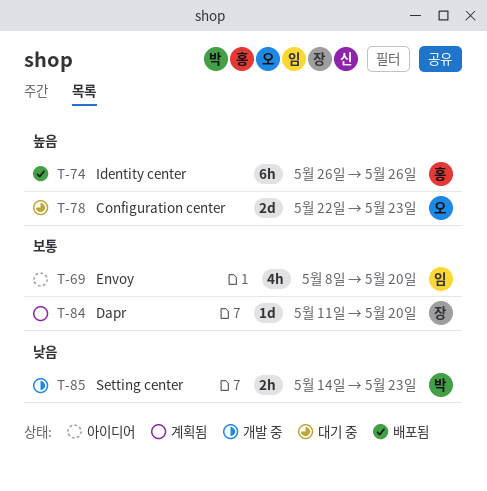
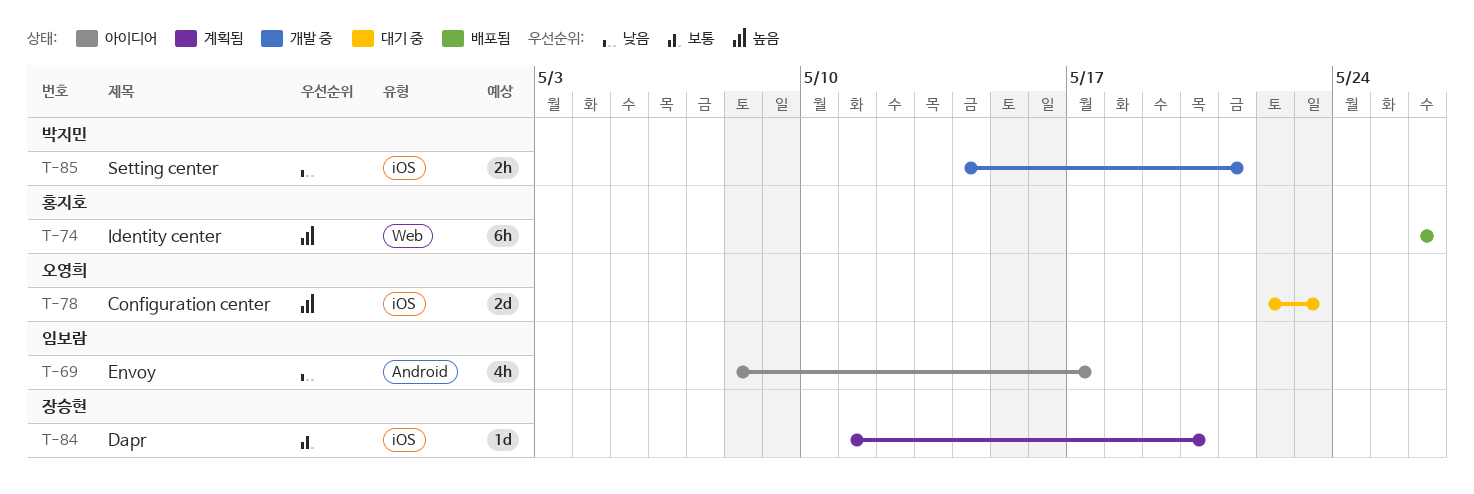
T-69, priority: 보통 -> 낮음
T-69, due: May 20 -> May 17
T-85, due: May 23 -> May 21

